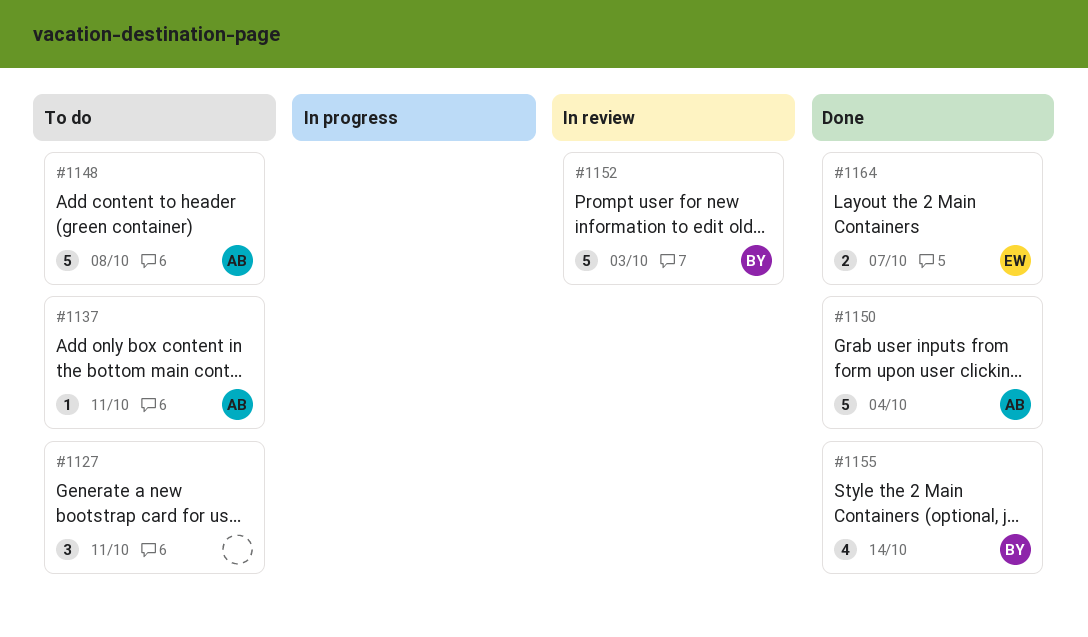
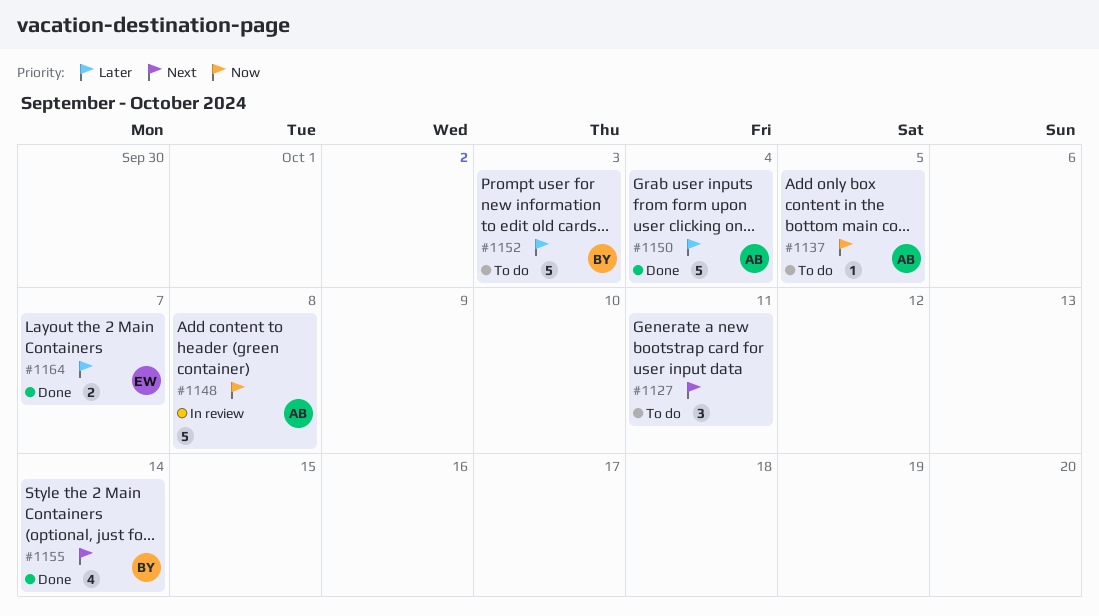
#1137, due: Oct 11 -> Oct 5
#1148, status: To do -> In review
#1152, status: In review -> To do

